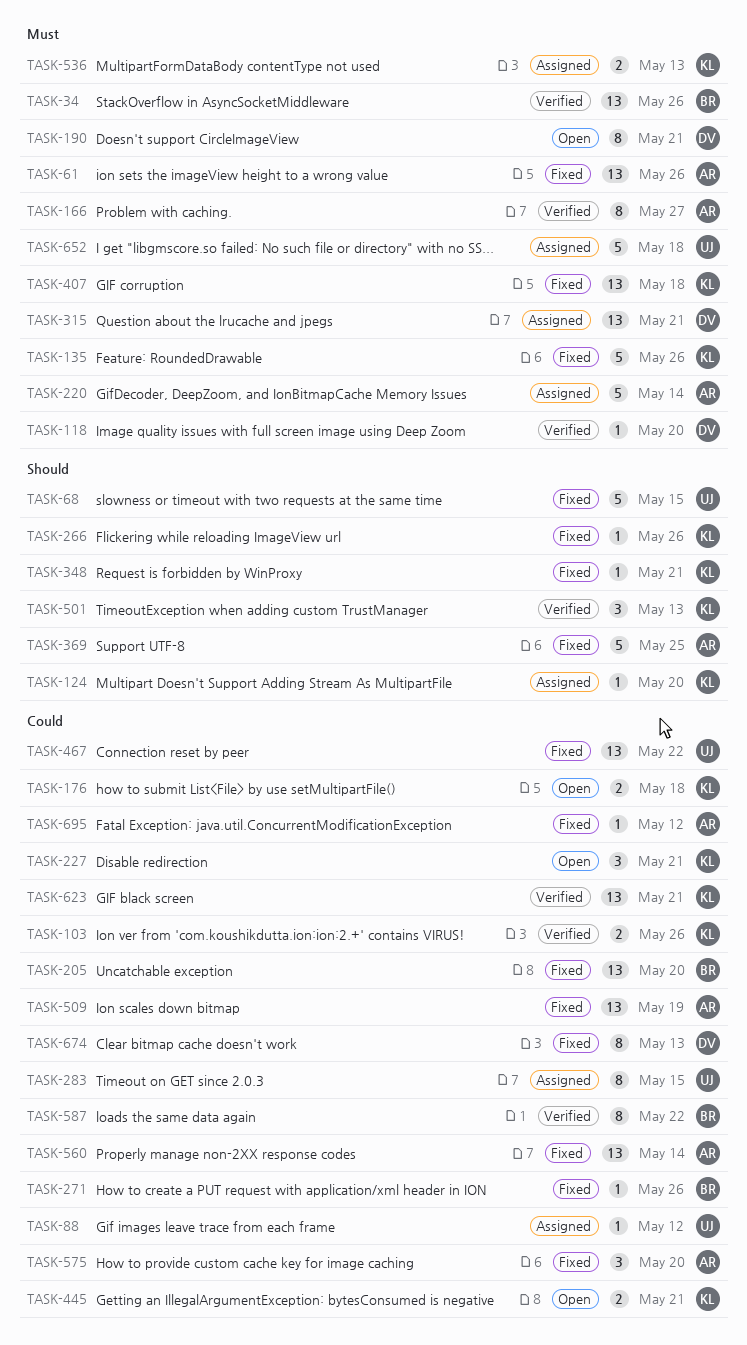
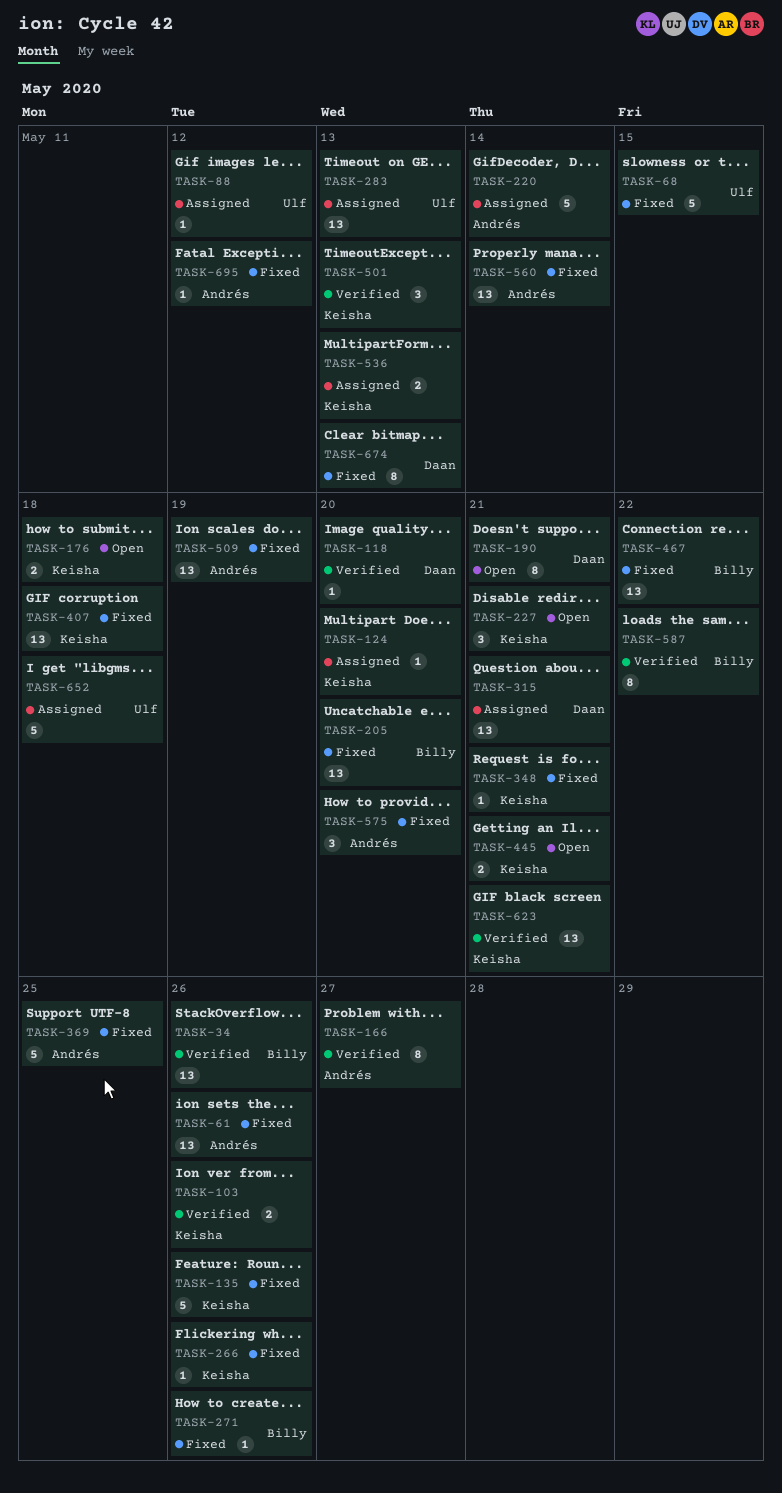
TASK-283, estimate: 8 -> 13
TASK-283, due: May 15 -> May 13
TASK-467, owner: Ulf -> Billy

